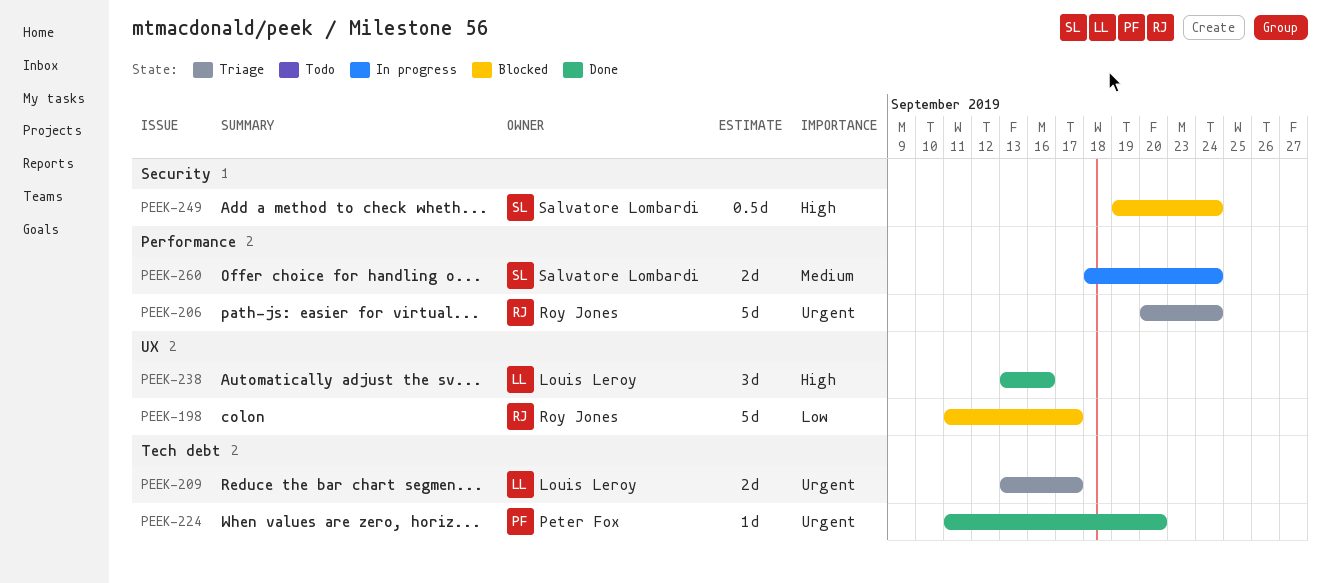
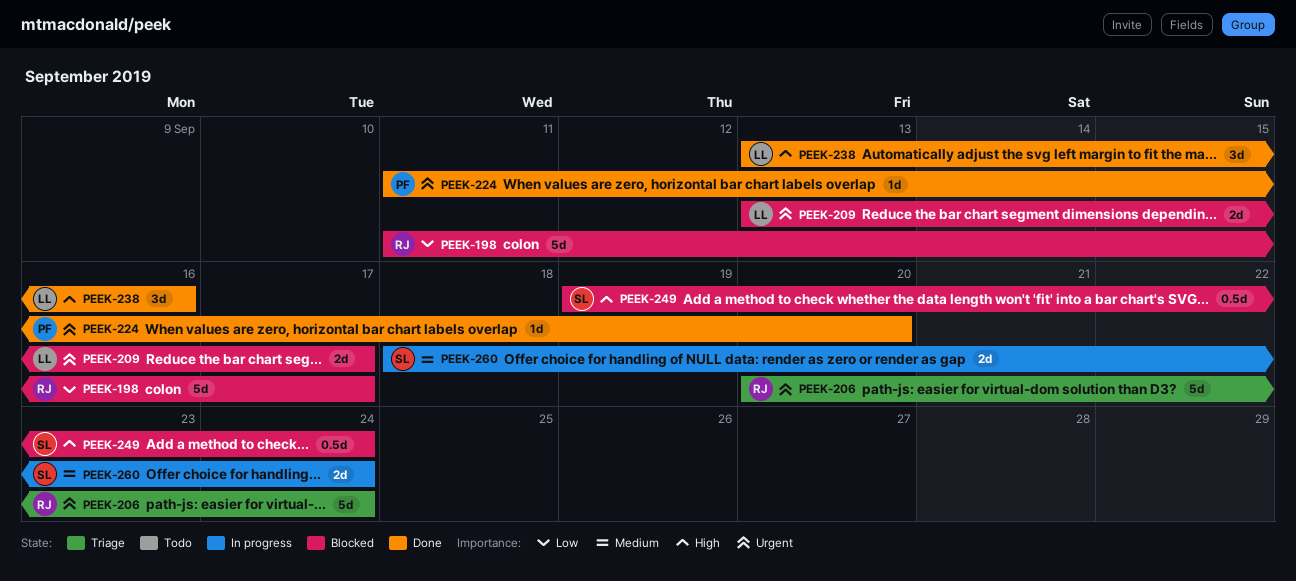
PEEK-209, status: Triage -> Blocked

